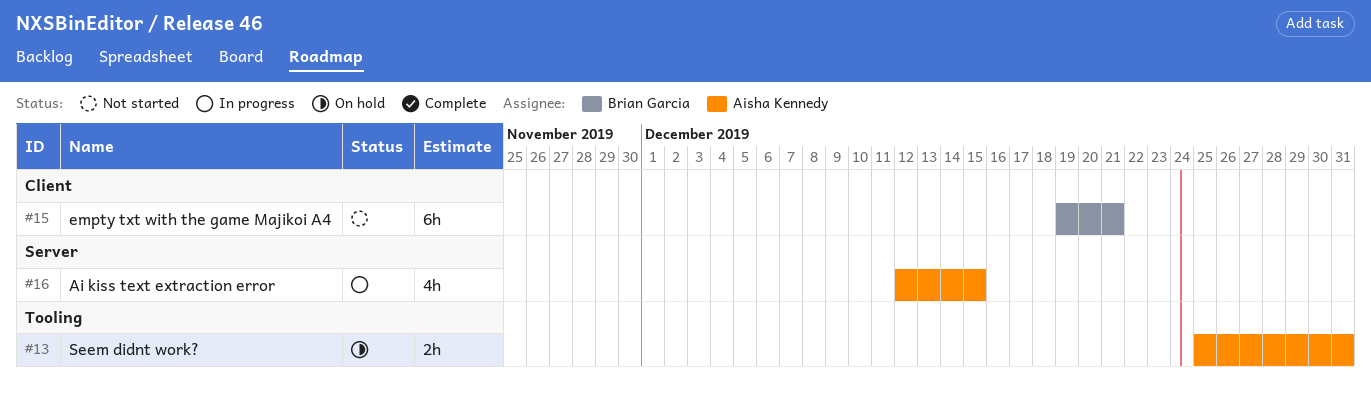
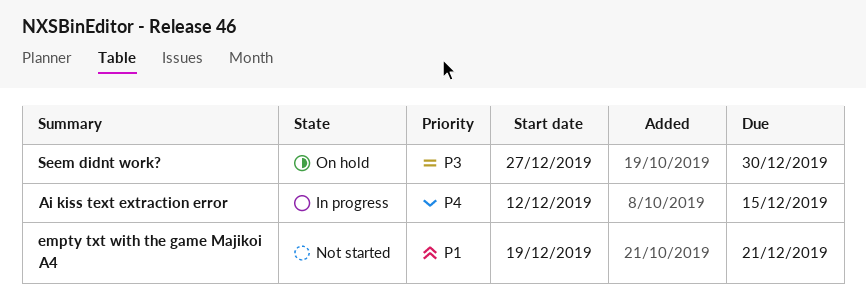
Seem didnt work?, start: Dec 25 -> Dec 27
Seem didnt work?, due: Dec 31 -> Dec 30

